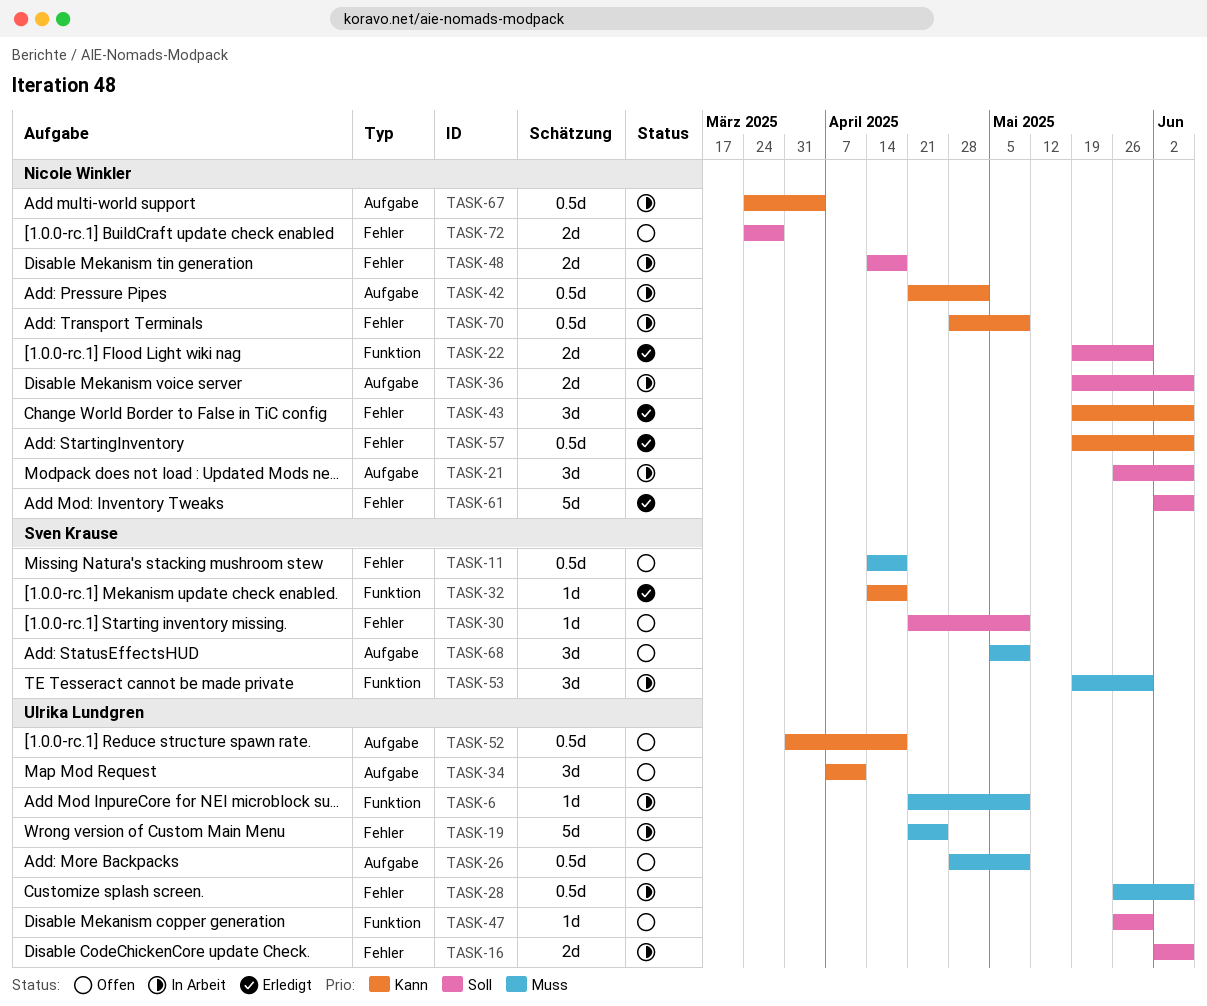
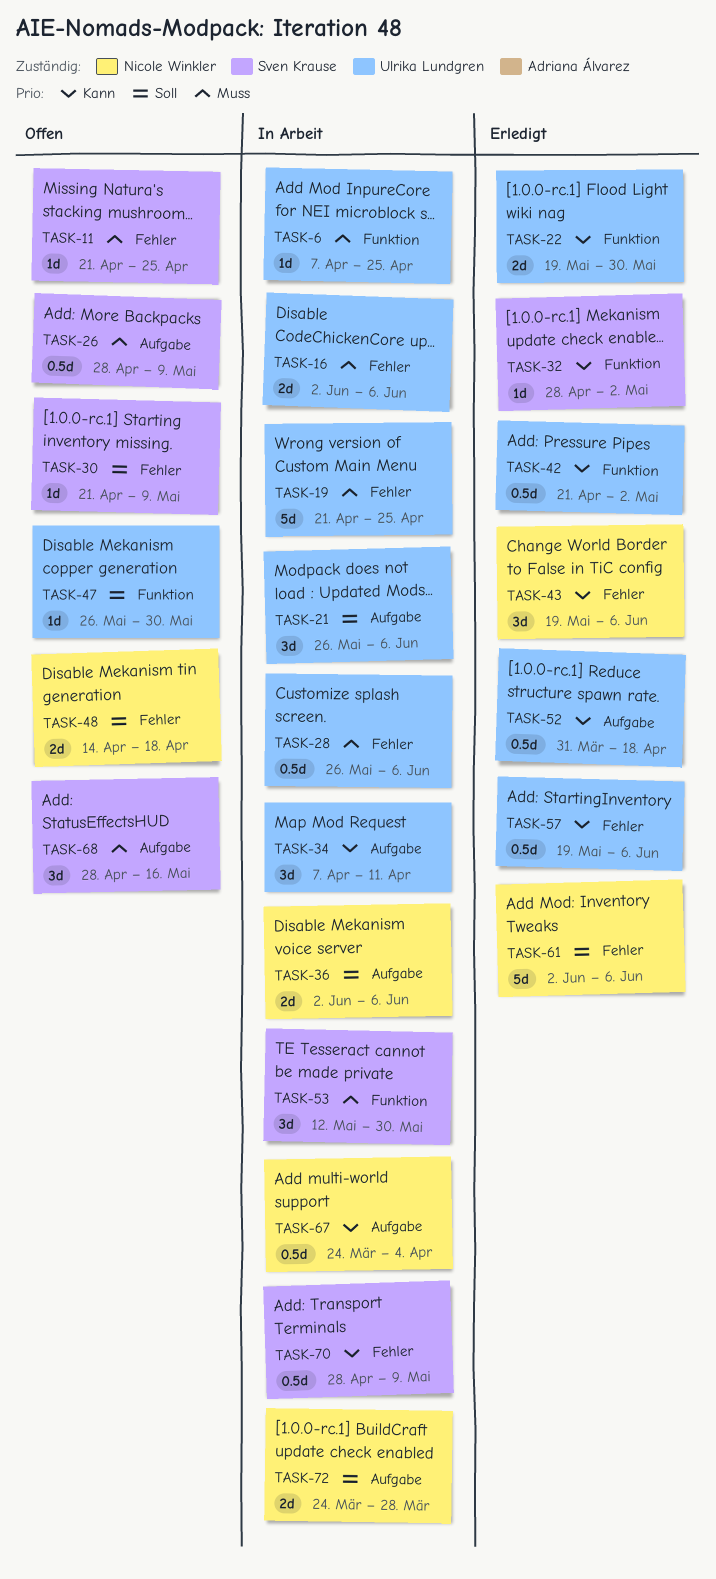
TASK-6, start: Apr 21 -> Apr 7
TASK-6, due: May 9 -> Apr 25
TASK-11, estimate: 0.5d -> 1d
TASK-11, start: Apr 14 -> Apr 21
TASK-11, due: Apr 18 -> Apr 25
TASK-16, priority: Soll -> Muss
TASK-21, owner: Nicole Winkler -> Ulrika Lundgren
TASK-22, owner: Nicole Winkler -> Ulrika Lundgren
TASK-22, priority: Soll -> Kann
TASK-26, owner: Ulrika Lundgren -> Sven Krause
TASK-32, start: Apr 14 -> Apr 28
TASK-32, due: Apr 18 -> May 2
TASK-34, status: Offen -> In Arbeit
TASK-36, start: May 19 -> Jun 2
TASK-42, status: In Arbeit -> Erledigt
TASK-42, owner: Nicole Winkler -> Ulrika Lundgren
TASK-42, label: Aufgabe -> Funktion
TASK-48, status: In Arbeit -> Offen
TASK-52, status: Offen -> Erledigt
TASK-53, start: May 19 -> May 12
TASK-57, owner: Nicole Winkler -> Ulrika Lundgren
TASK-68, start: May 5 -> Apr 28
TASK-68, due: May 9 -> May 16
TASK-70, owner: Nicole Winkler -> Sven Krause
TASK-72, status: Offen -> In Arbeit
TASK-72, label: Fehler -> Aufgabe

